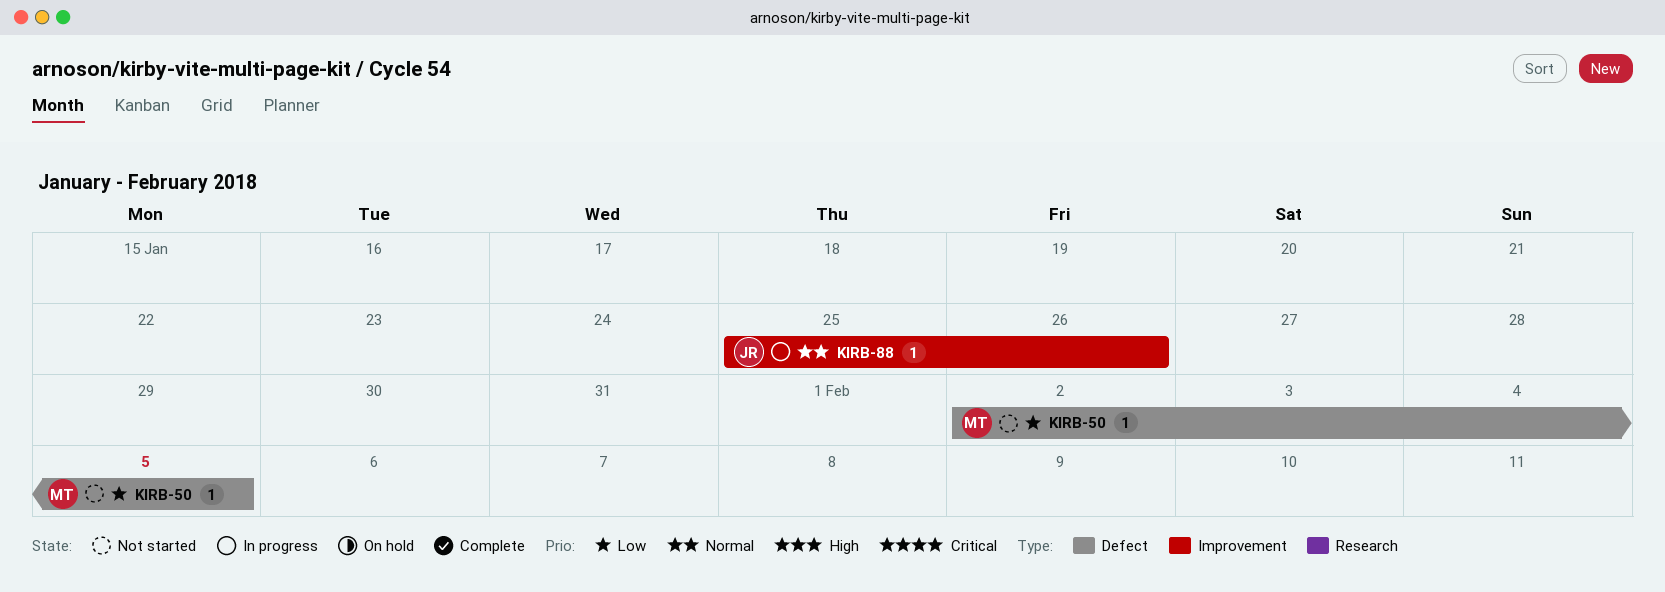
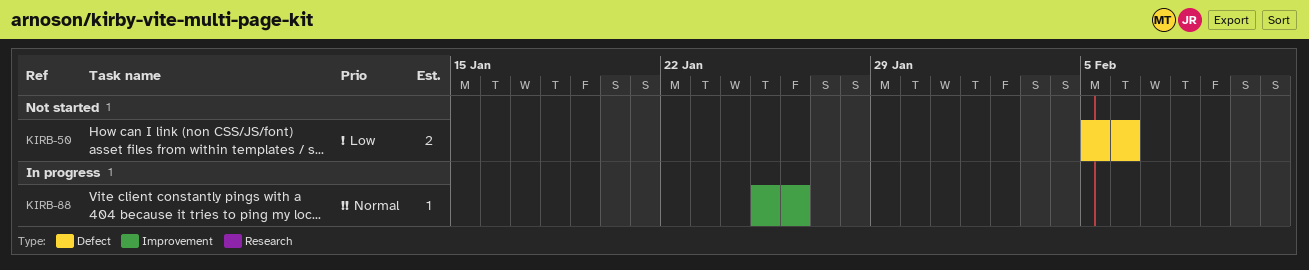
KIRB-50, estimate: 1 -> 2
KIRB-50, start: Feb 2 -> Feb 5
KIRB-50, due: Feb 5 -> Feb 6

